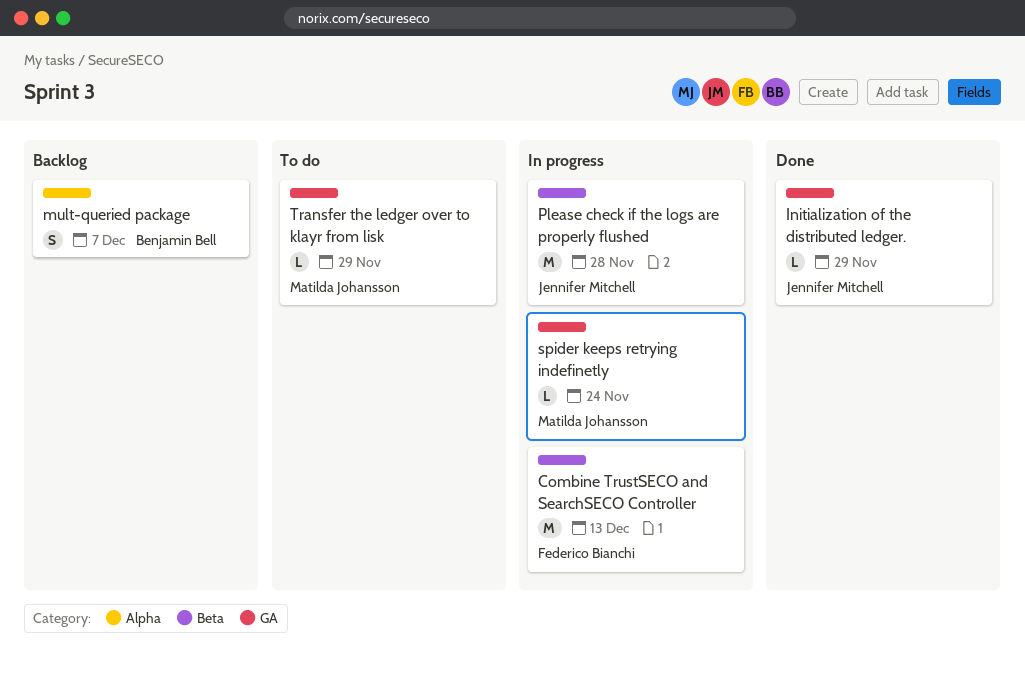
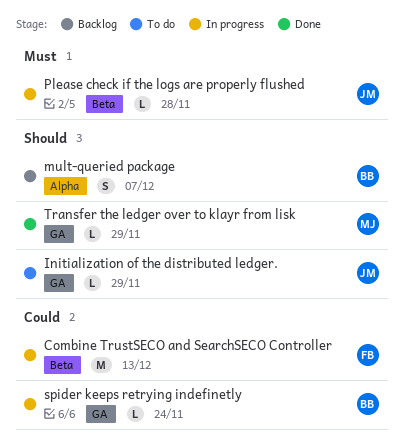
Initialization of the distributed ledger., status: Done -> To do
Please check if the logs are properly flushed, estimate: M -> L
spider keeps retrying indefinetly, owner: Matilda Johansson -> Benjamin Bell
Transfer the ledger over to klayr from lisk, status: To do -> Done

